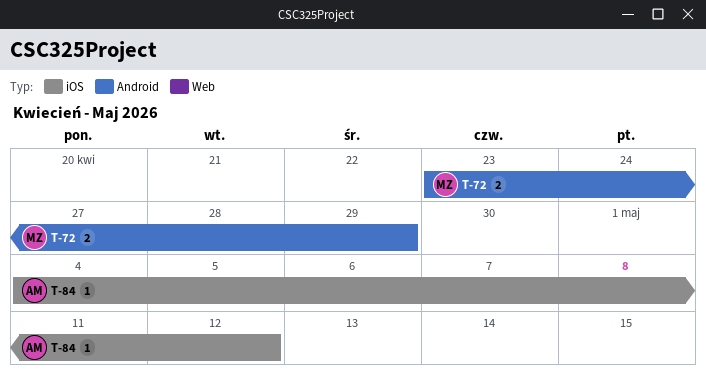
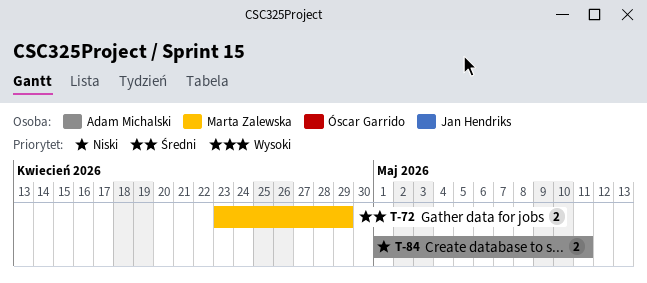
T-84, estimate: 1 -> 2
T-84, start: May 4 -> May 1
T-84, due: May 12 -> May 11

